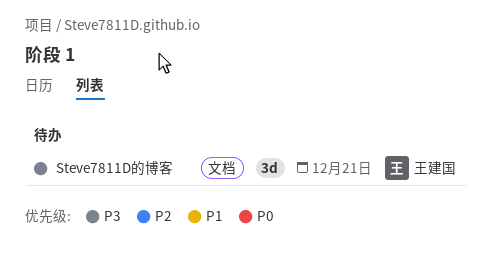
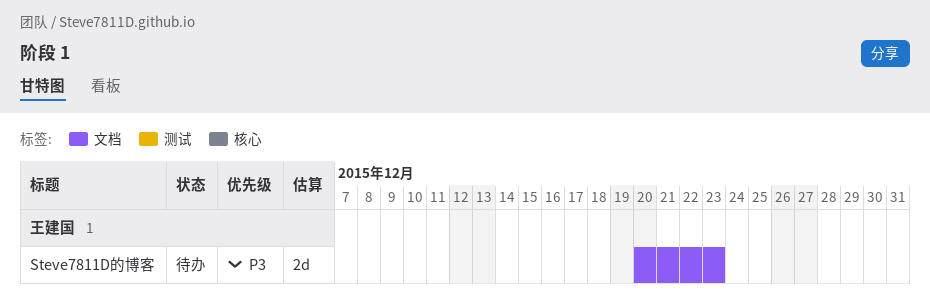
Steve7811D的博客, estimate: 3d -> 2d
Steve7811D的博客, due: Dec 21 -> Dec 23

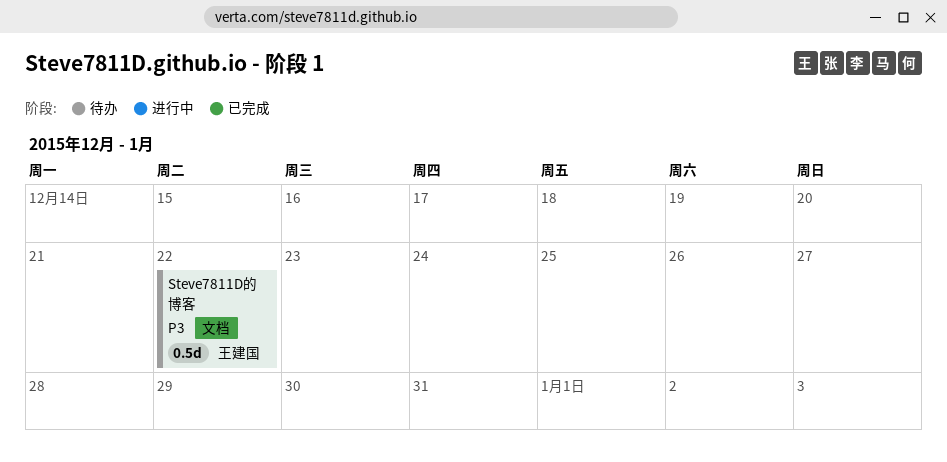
Steve7811D的博客, estimate: 2d -> 0.5d
Steve7811D的博客, due: Dec 23 -> Dec 22

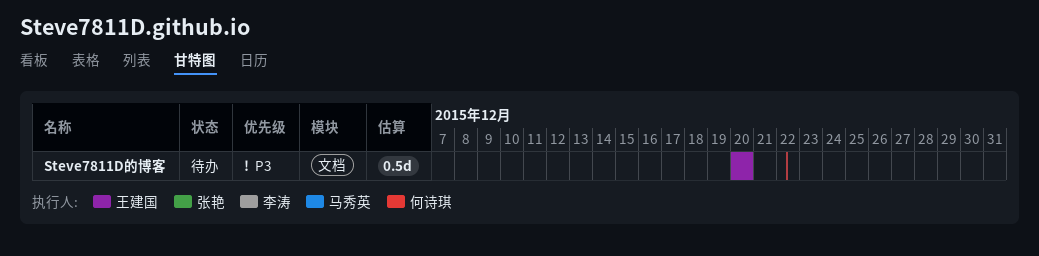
Steve7811D的博客, due: Dec 22 -> Dec 20

